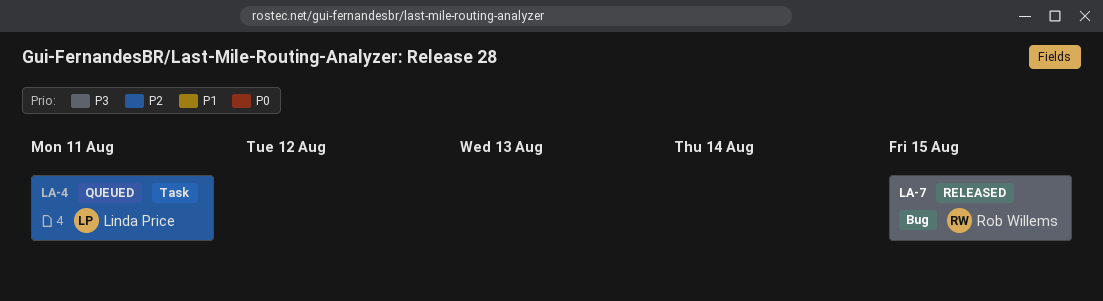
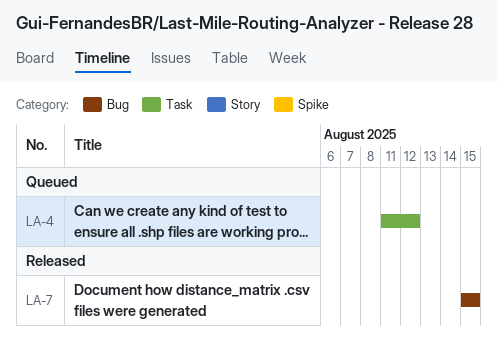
LA-4, due: Aug 11 -> Aug 12

